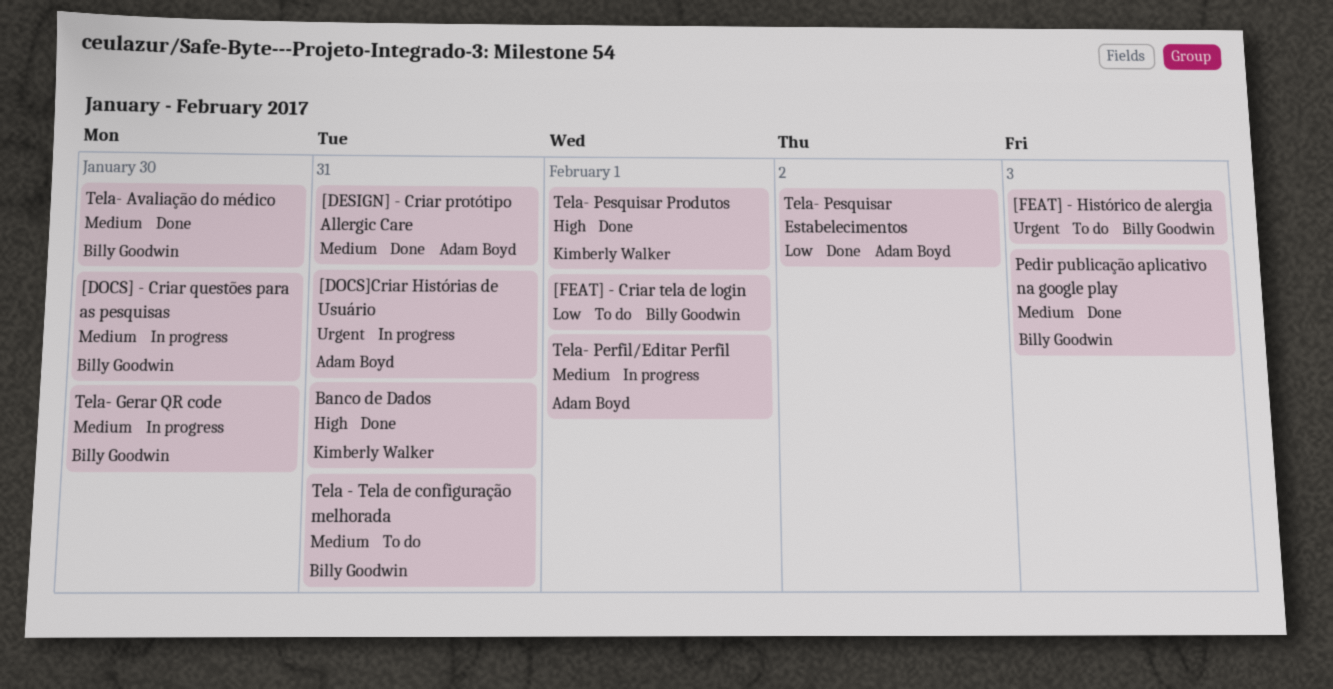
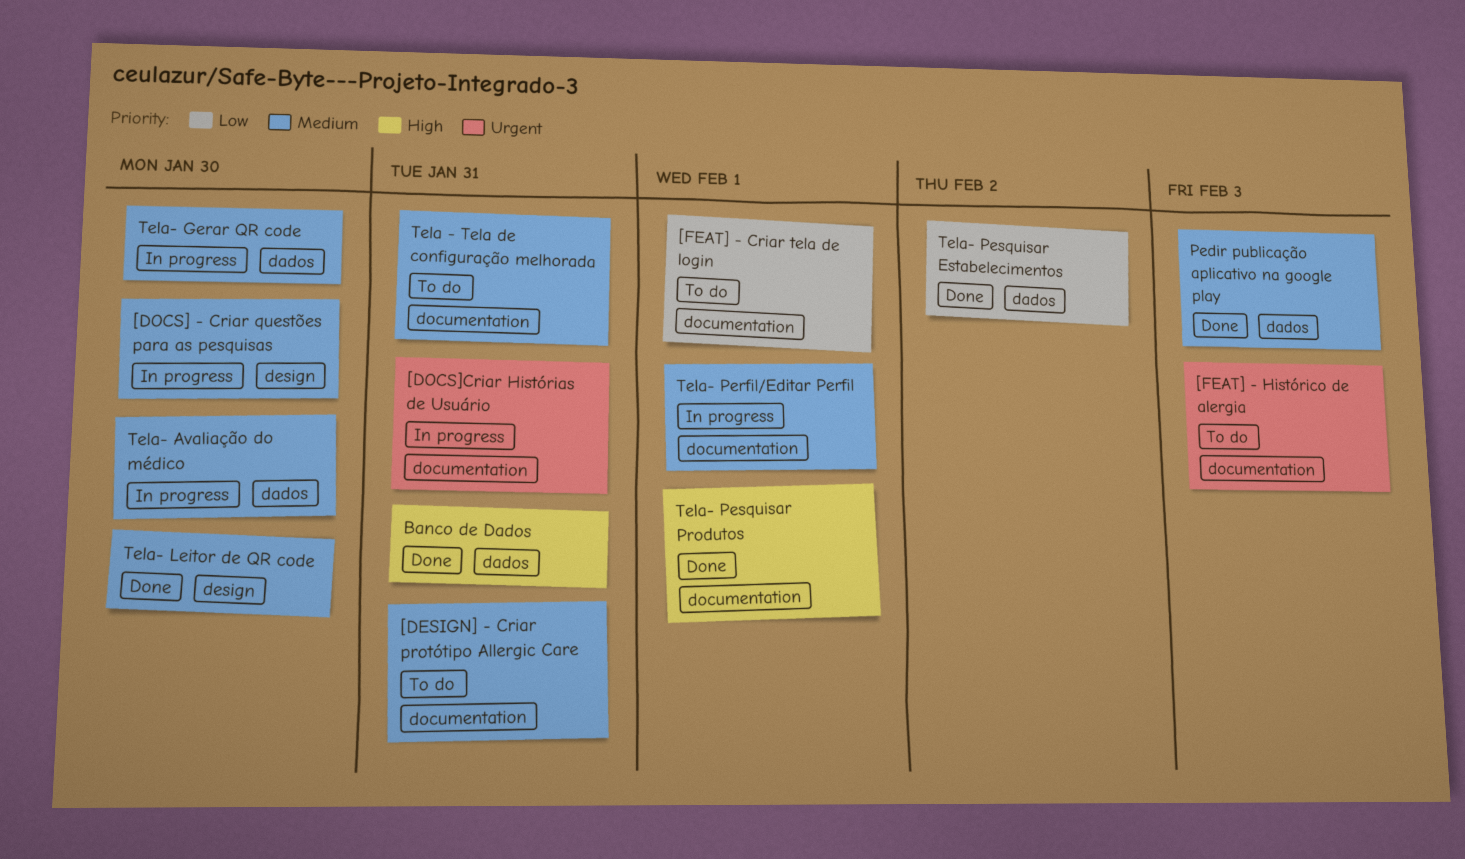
[DESIGN] - Criar protótipo Allergic Care, status: Done -> To do
Tela- Avaliação do médico, status: Done -> In progress
Tela- Leitor de QR code: none -> present

